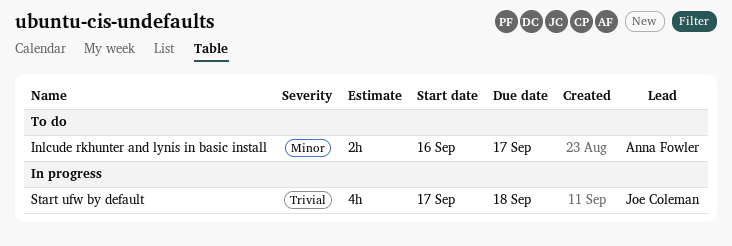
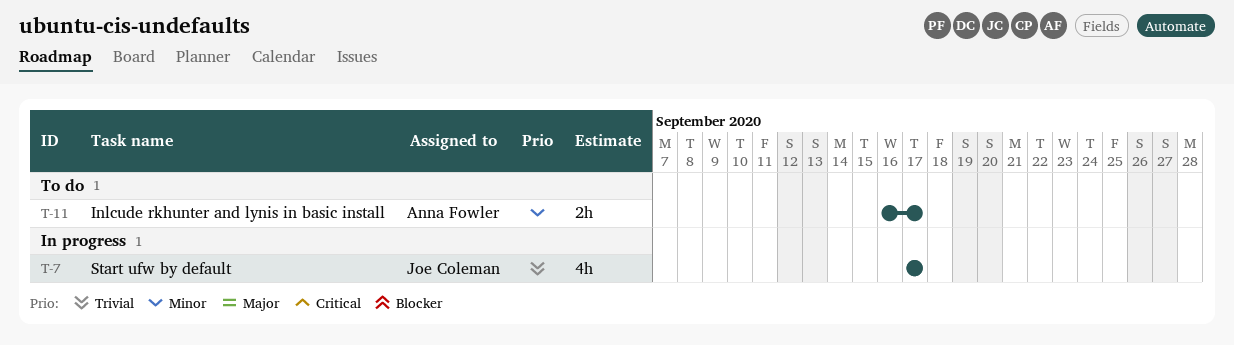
Start ufw by default, due: Sep 18 -> Sep 17

